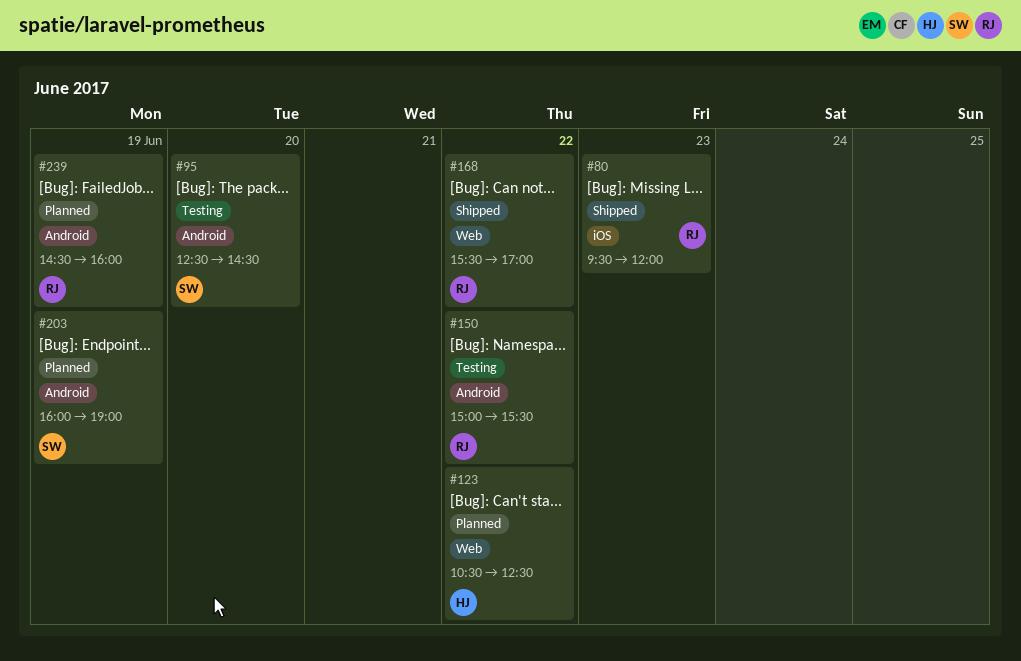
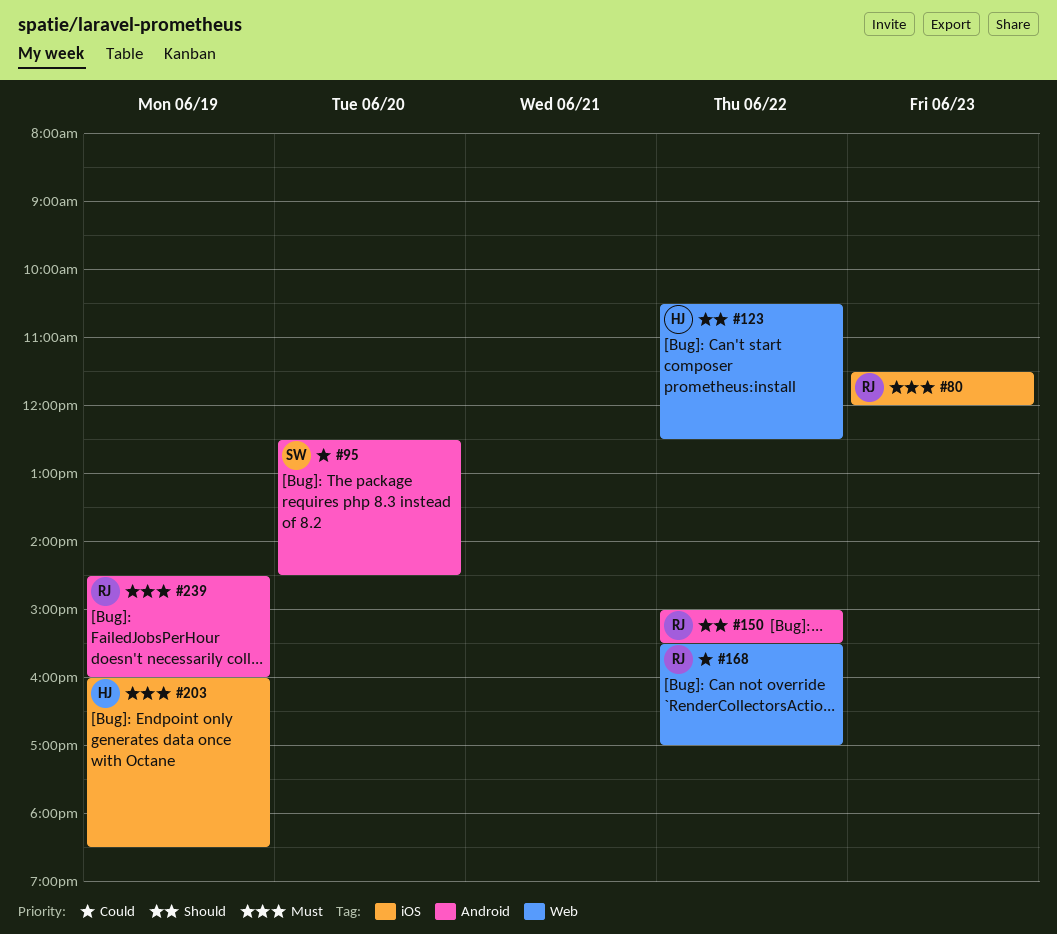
#80, begins: 09:30 -> 11:30
#203, owner: SW -> HJ
#203, label: Android -> iOS
#203, ends: 19:00 -> 18:30

